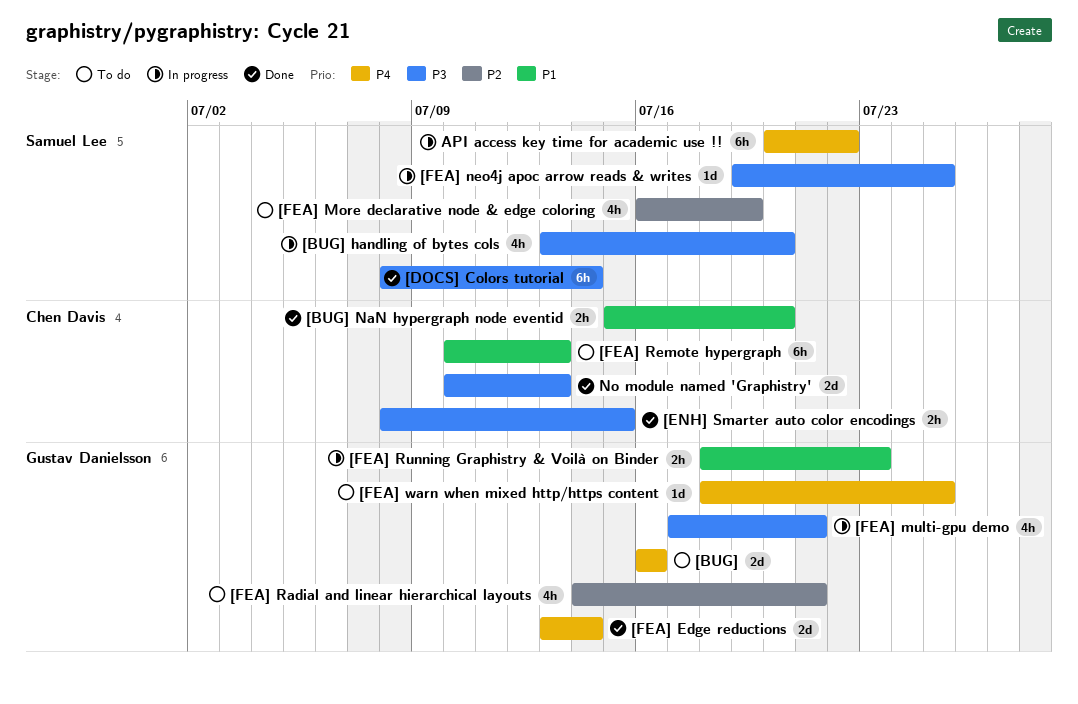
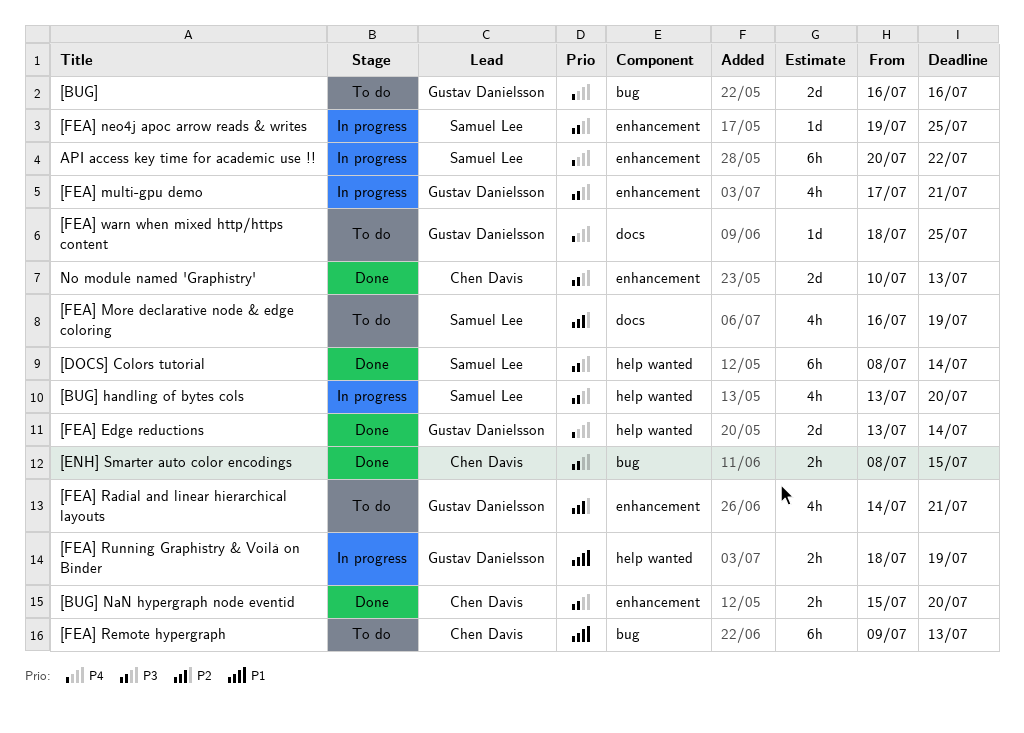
[BUG] NaN hypergraph node eventid, priority: P1 -> P3
[FEA] Remote hypergraph, start: Jul 10 -> Jul 9
[FEA] Running Graphistry & Voilà on Binder, due: Jul 23 -> Jul 19

